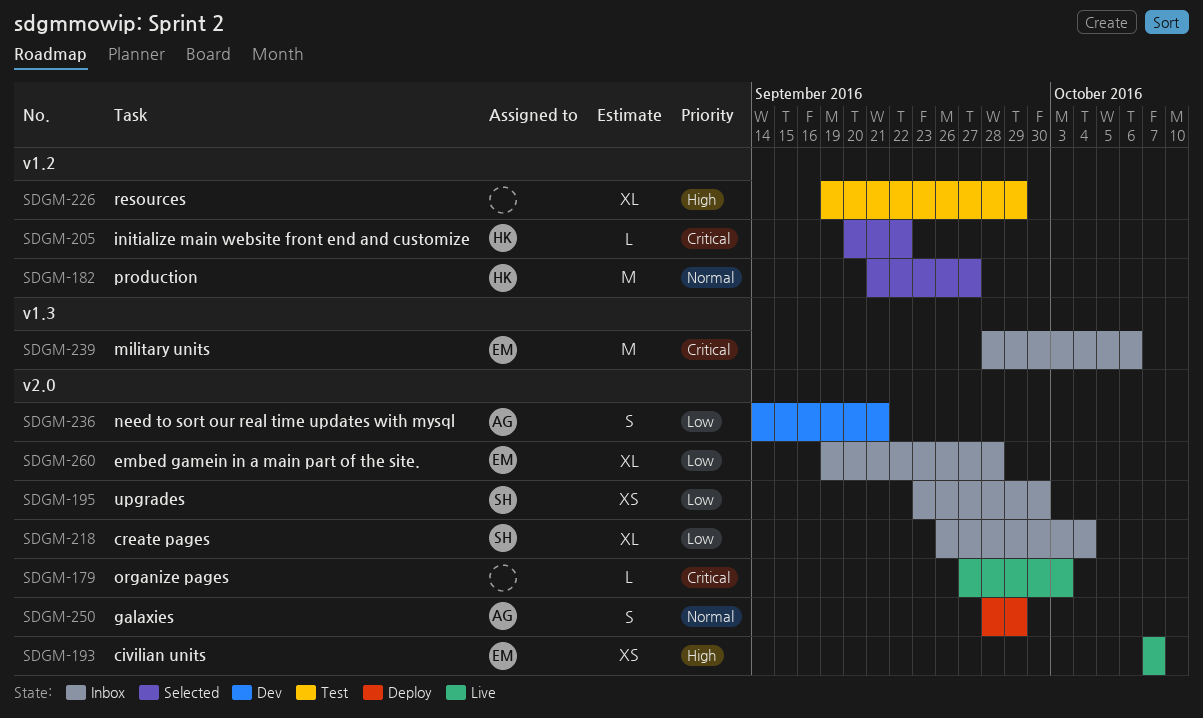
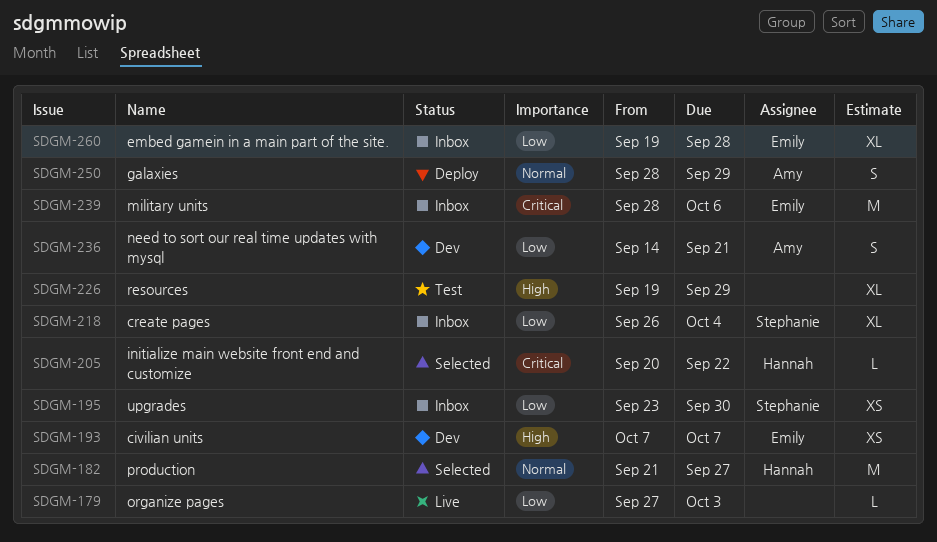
SDGM-179, priority: Critical -> Low
SDGM-193, status: Live -> Dev

